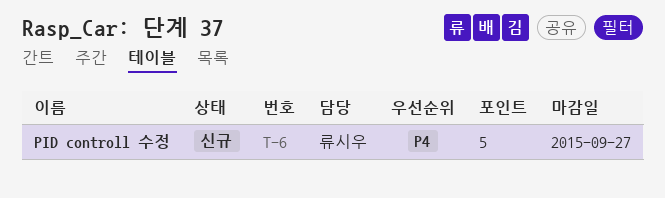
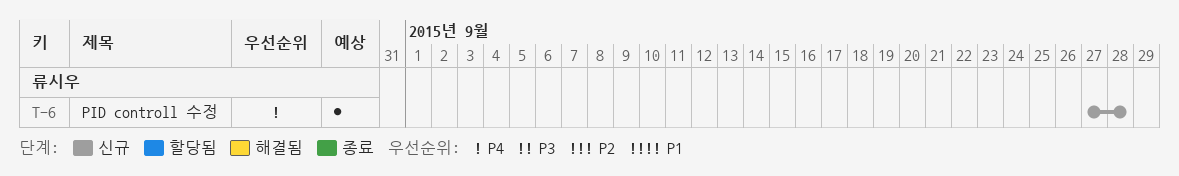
T-6, estimate: 5 -> 1
T-6, due: Sep 27 -> Sep 28

